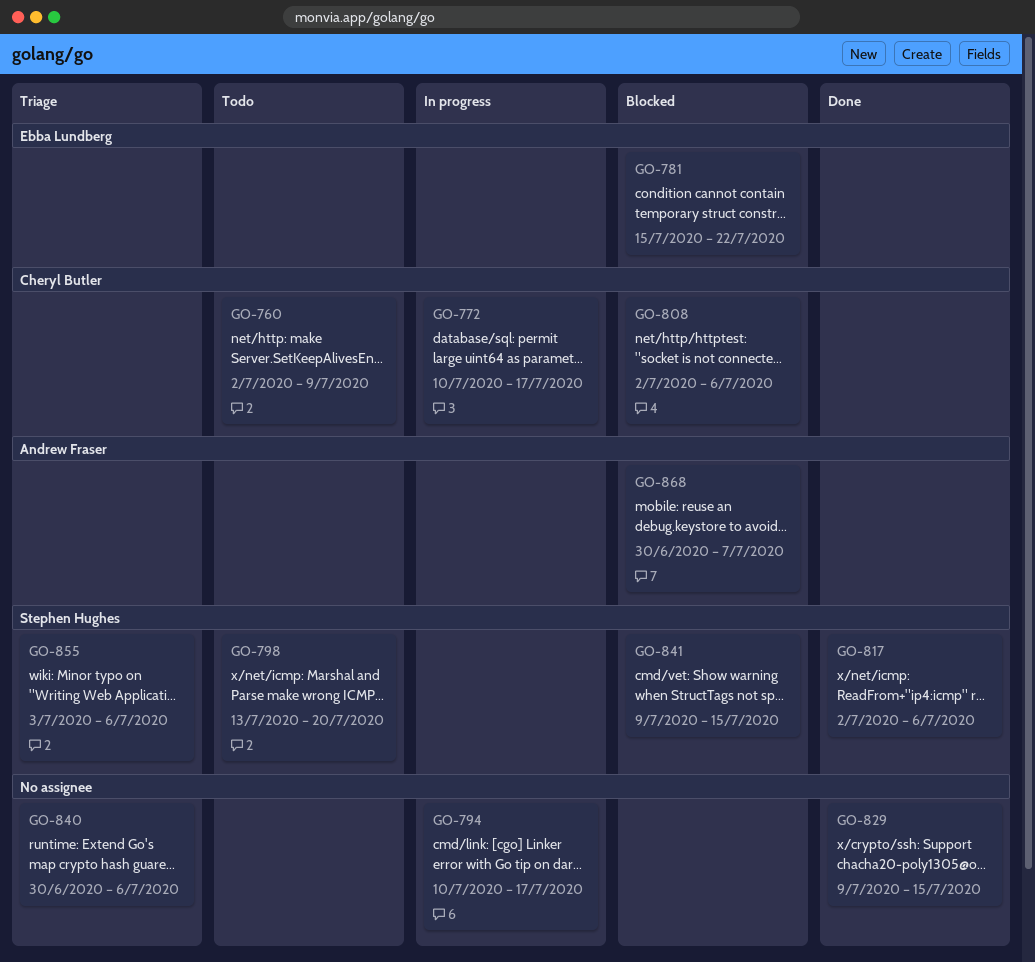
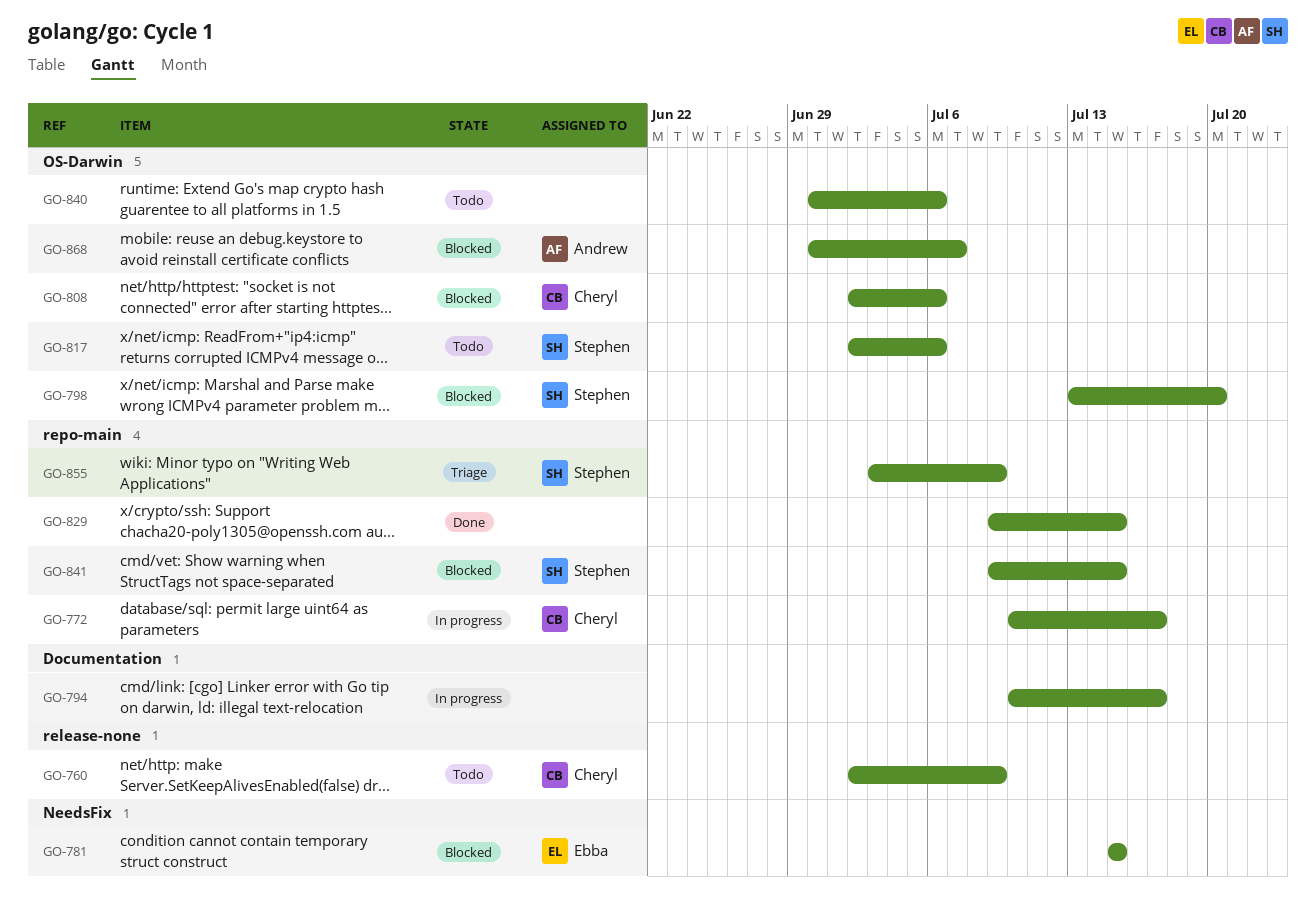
GO-781, due: Jul 22 -> Jul 15
GO-798, status: Todo -> Blocked
GO-817, status: Done -> Todo
GO-840, status: Triage -> Todo
GO-855, due: Jul 6 -> Jul 9

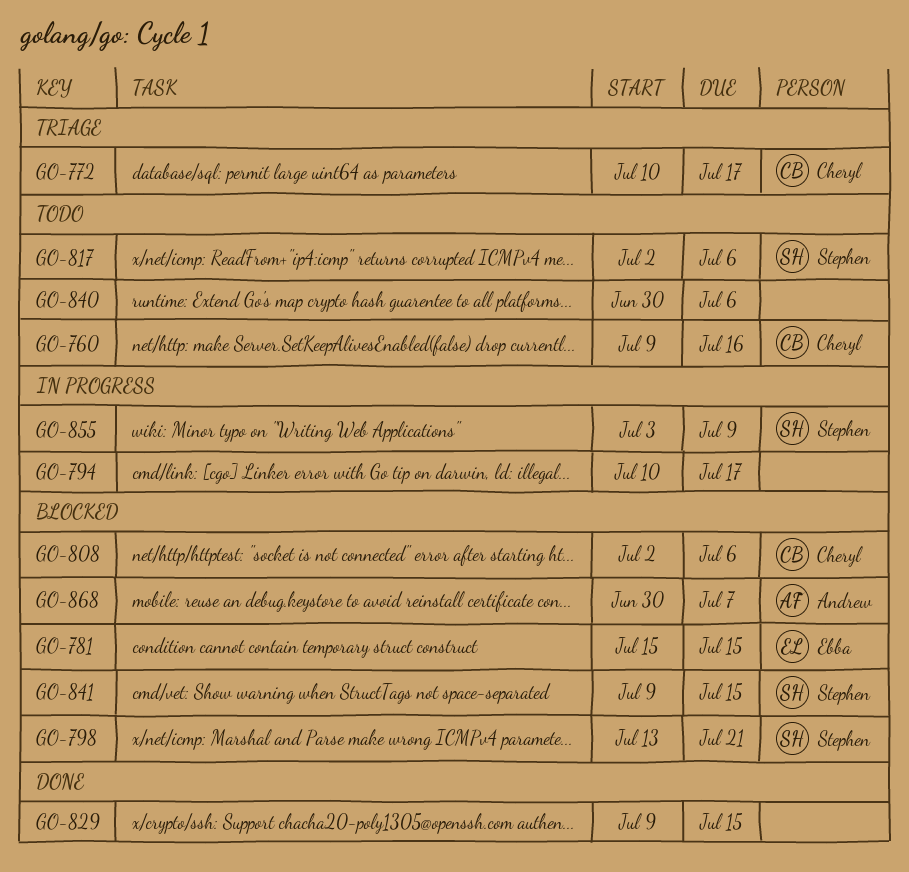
GO-760, start: Jul 2 -> Jul 9
GO-760, due: Jul 9 -> Jul 16
GO-772, status: In progress -> Triage
GO-798, due: Jul 20 -> Jul 21
GO-855, status: Triage -> In progress

